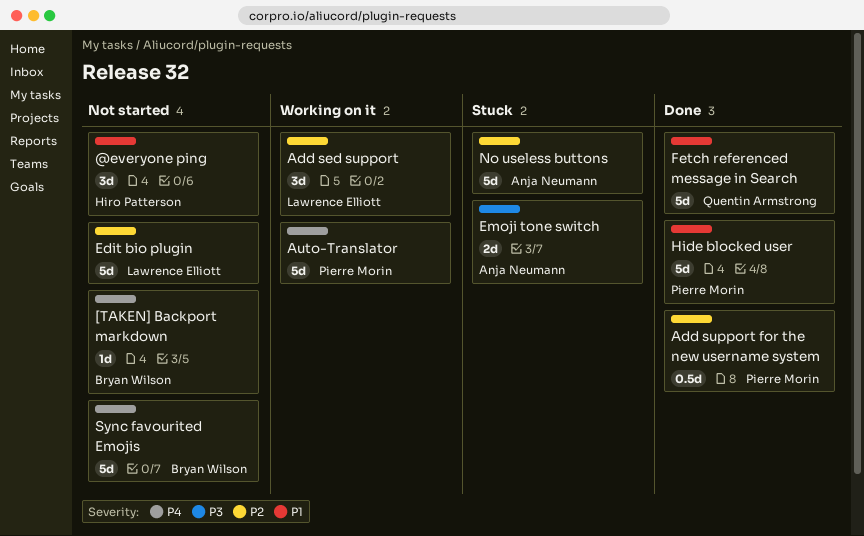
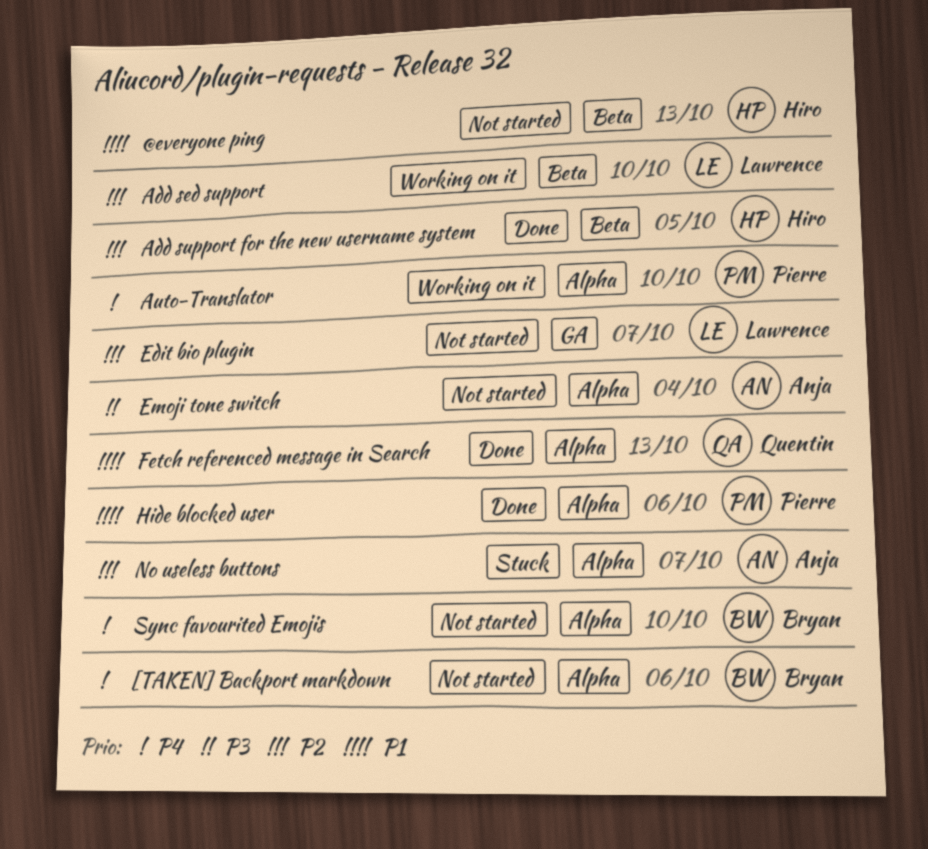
Add support for the new username system, owner: Pierre Morin -> Hiro Patterson
Emoji tone switch, status: Stuck -> Not started

